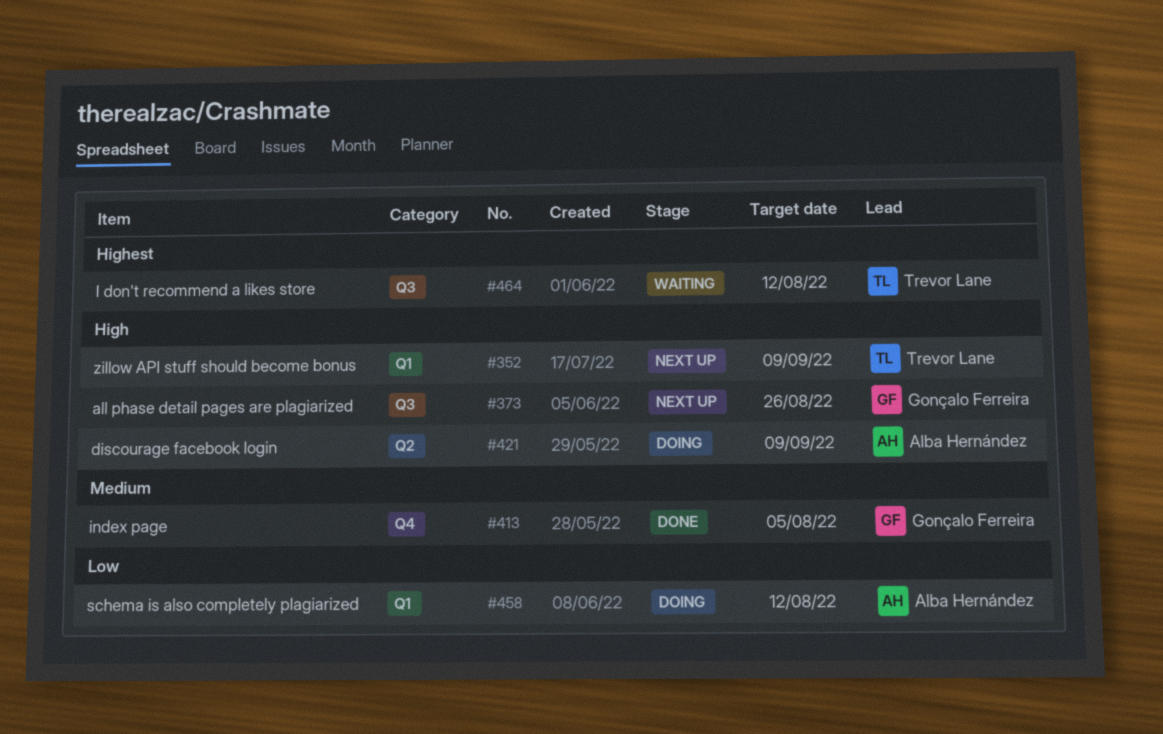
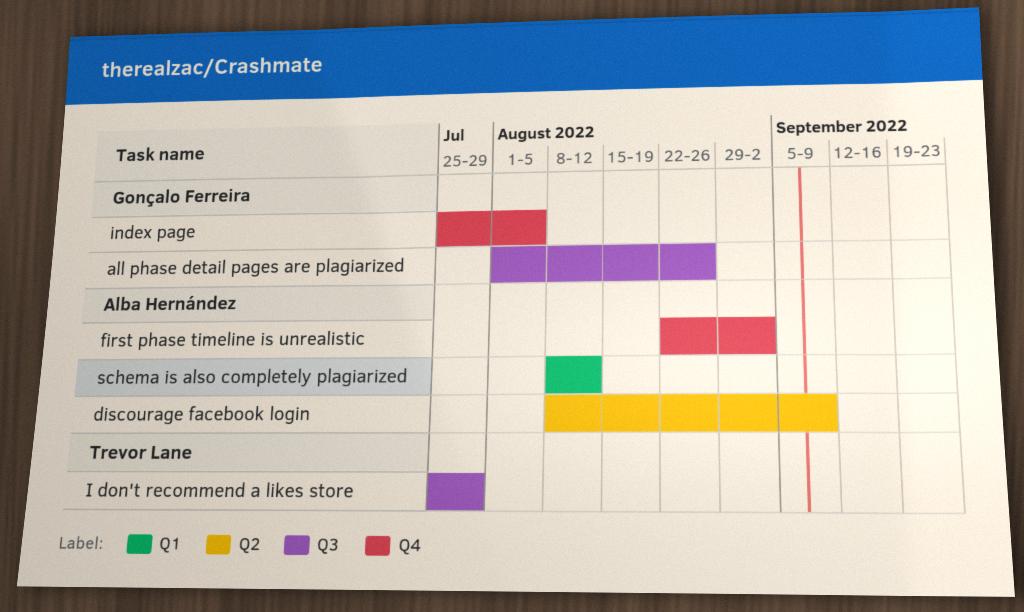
first phase timeline is unrealistic: none -> present
I don't recommend a likes store, due: Aug 12 -> Jul 29
zillow API stuff should become bonus: present -> none

